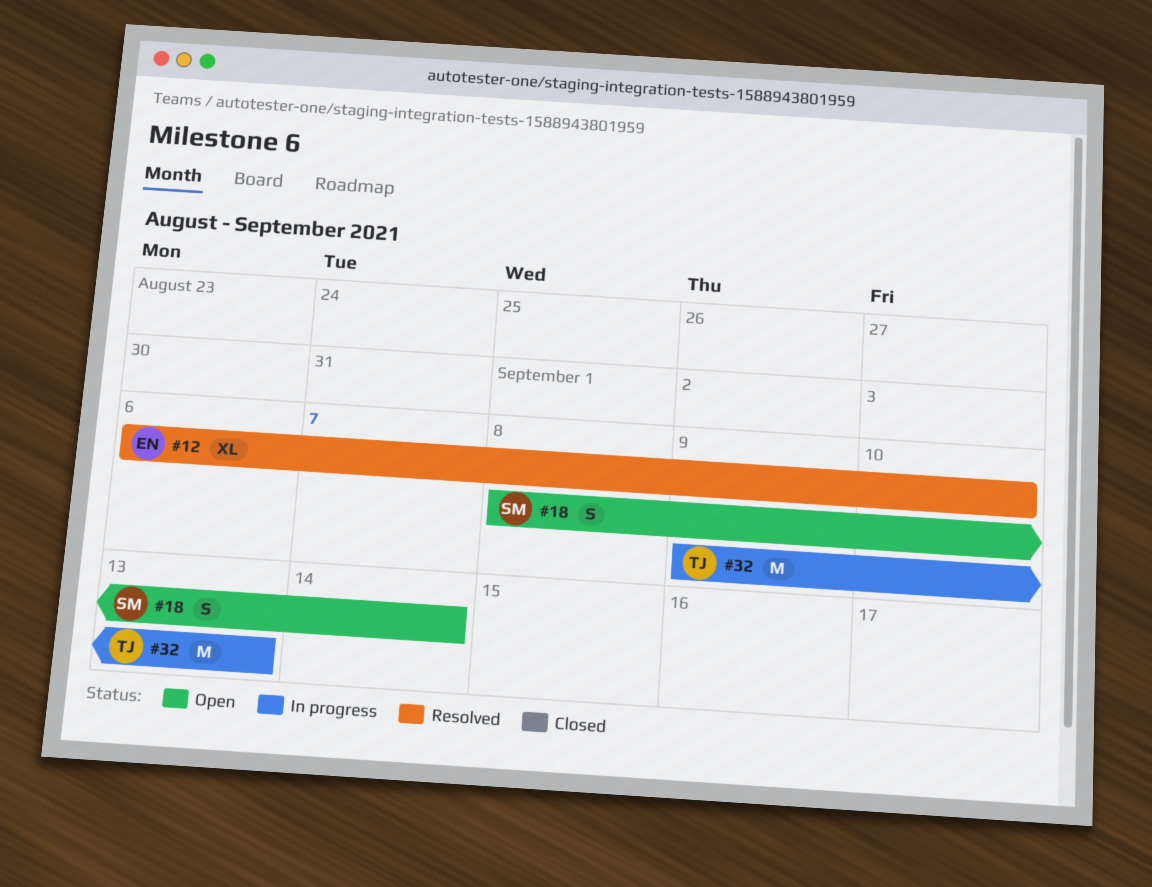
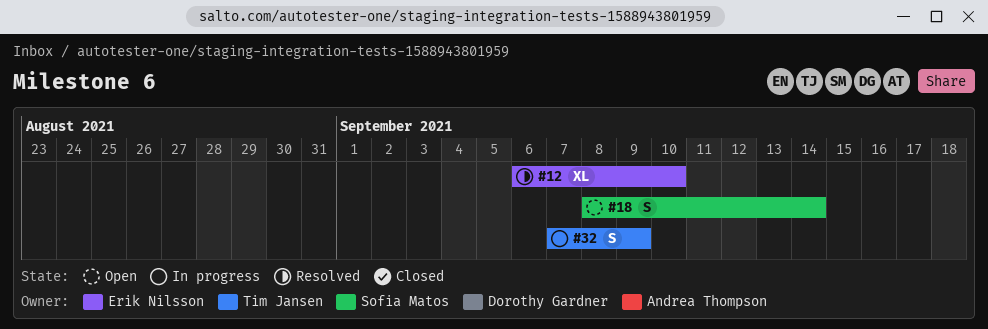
#32, estimate: M -> S
#32, start: Sep 9 -> Sep 7
#32, due: Sep 13 -> Sep 9

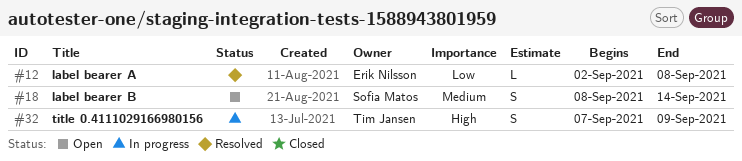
#12, estimate: XL -> L
#12, start: Sep 6 -> Sep 2
#12, due: Sep 10 -> Sep 8

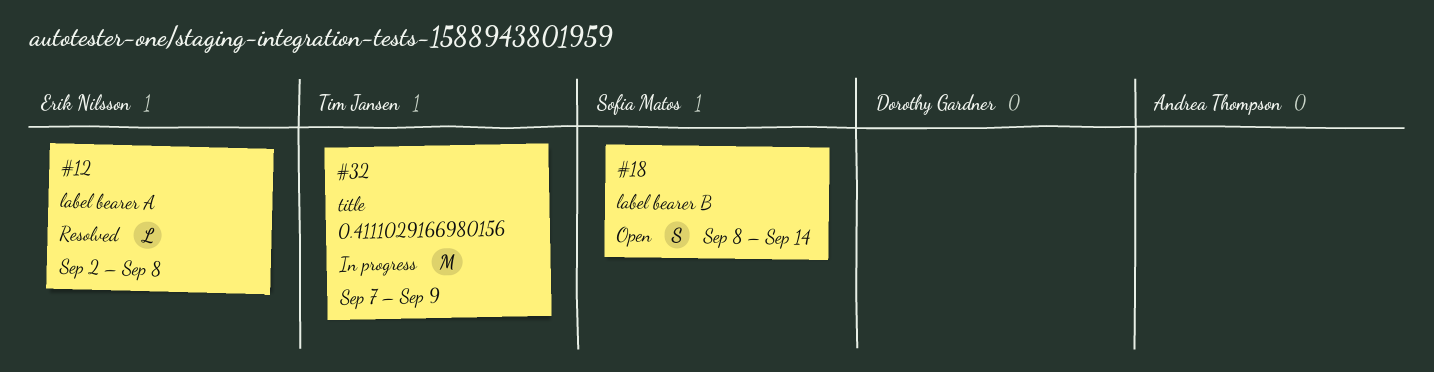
#32, estimate: S -> M

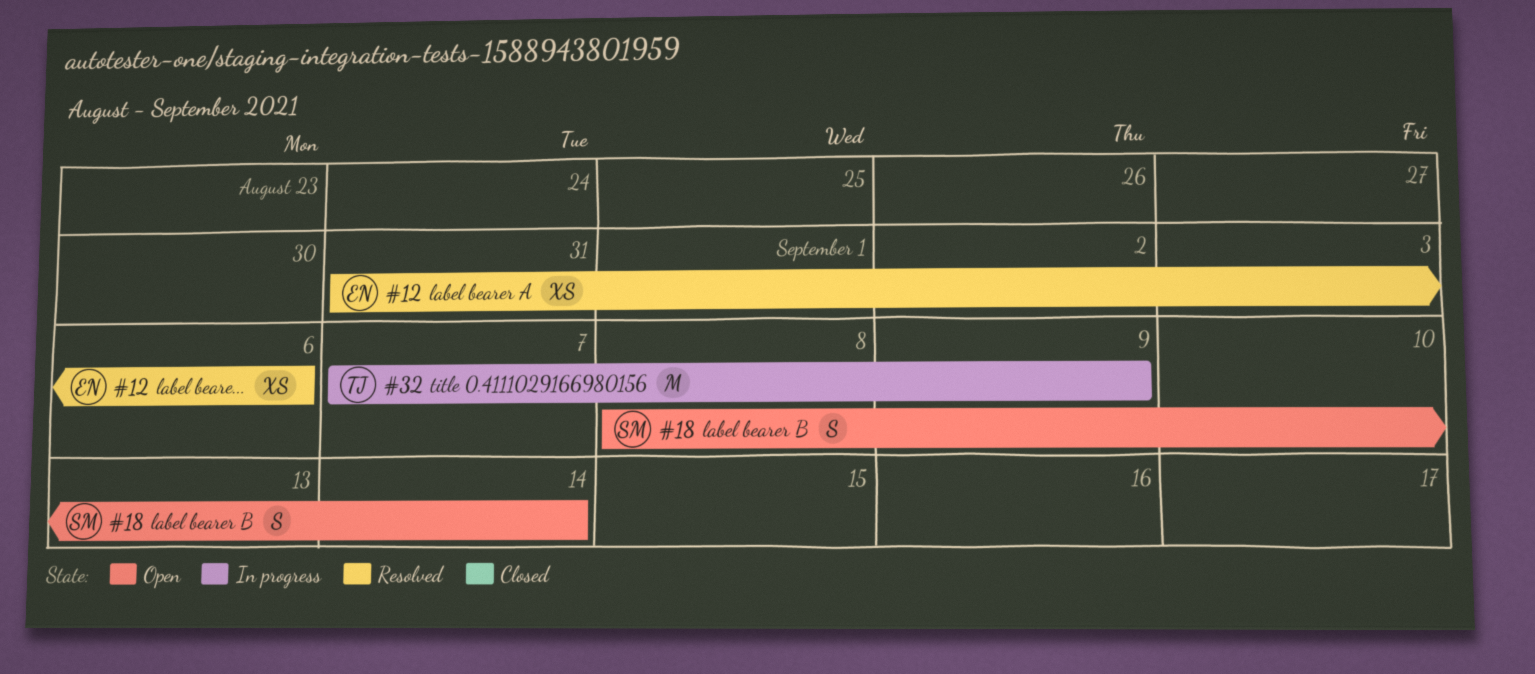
#12, estimate: L -> XS
#12, start: Sep 2 -> Aug 31
#12, due: Sep 8 -> Sep 6

